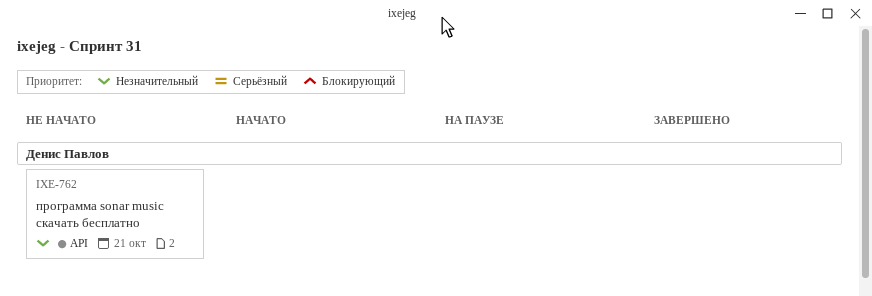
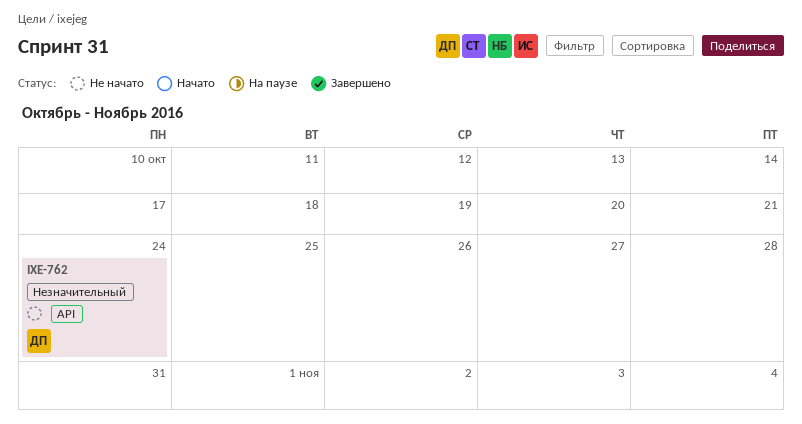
IXE-762, due: Oct 21 -> Oct 24

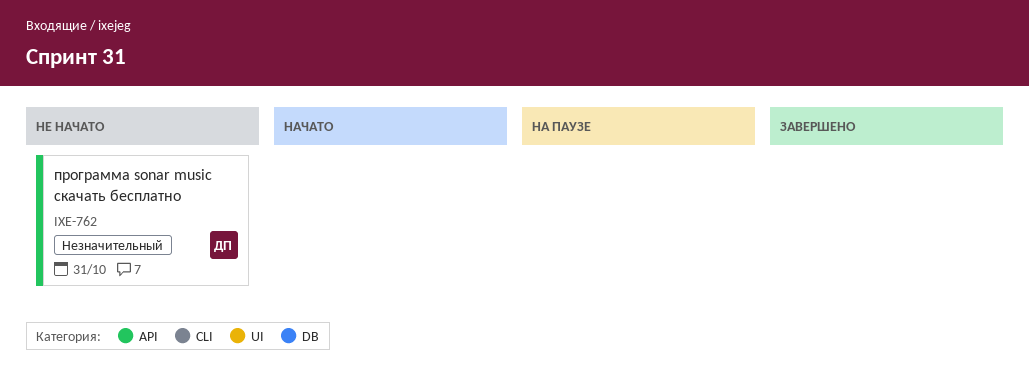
IXE-762, due: Oct 24 -> Oct 31

